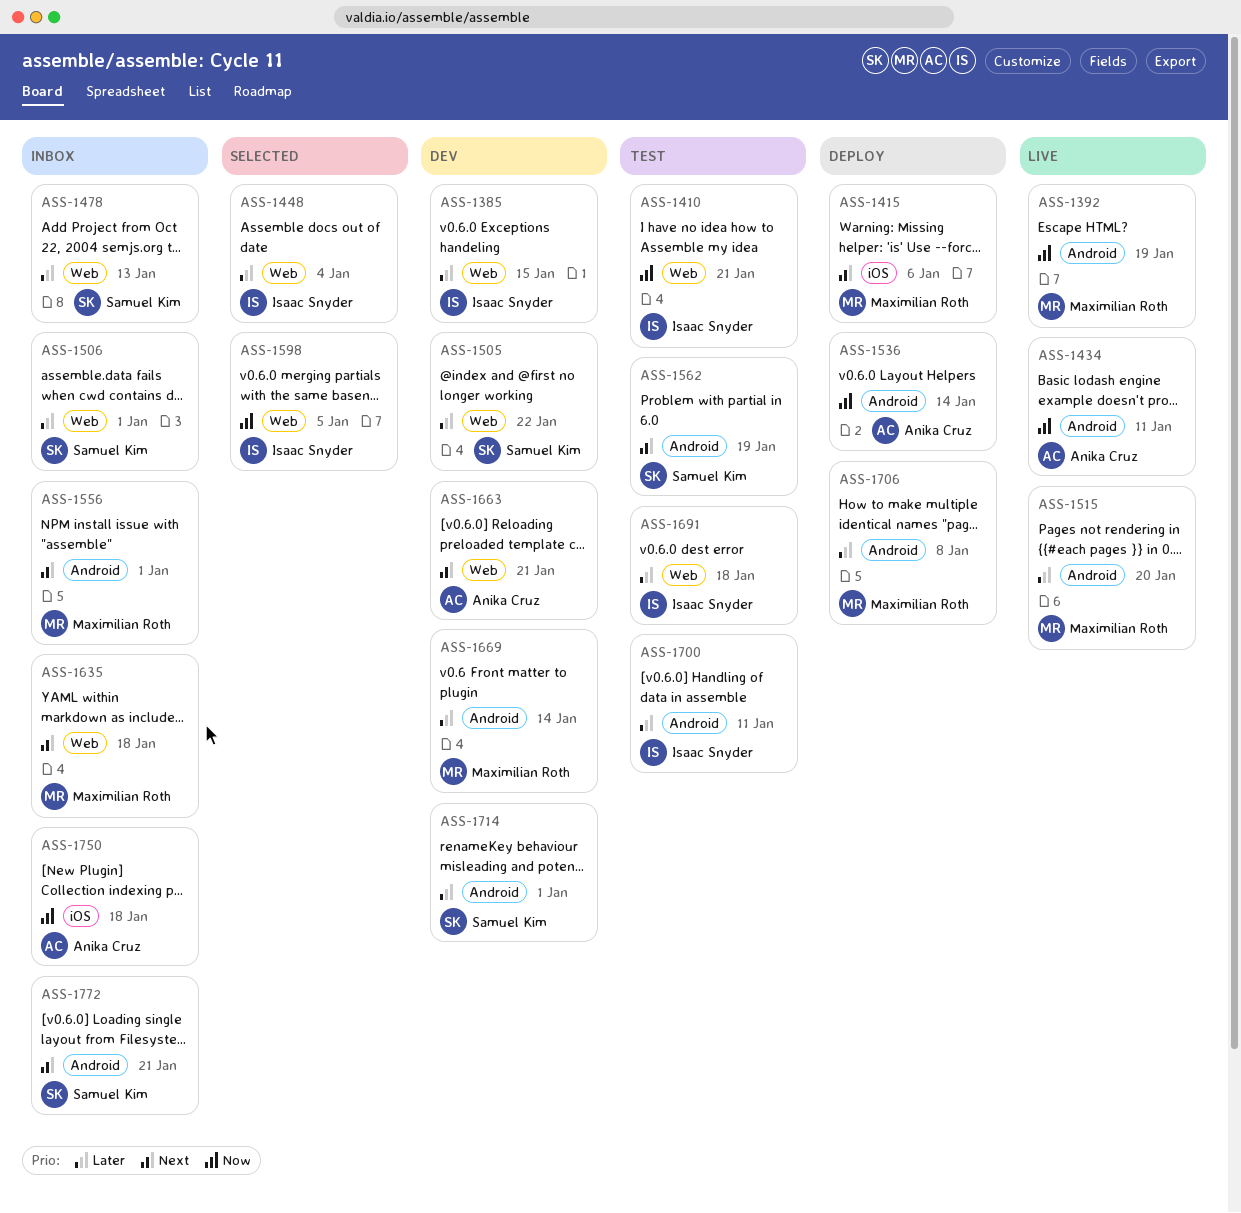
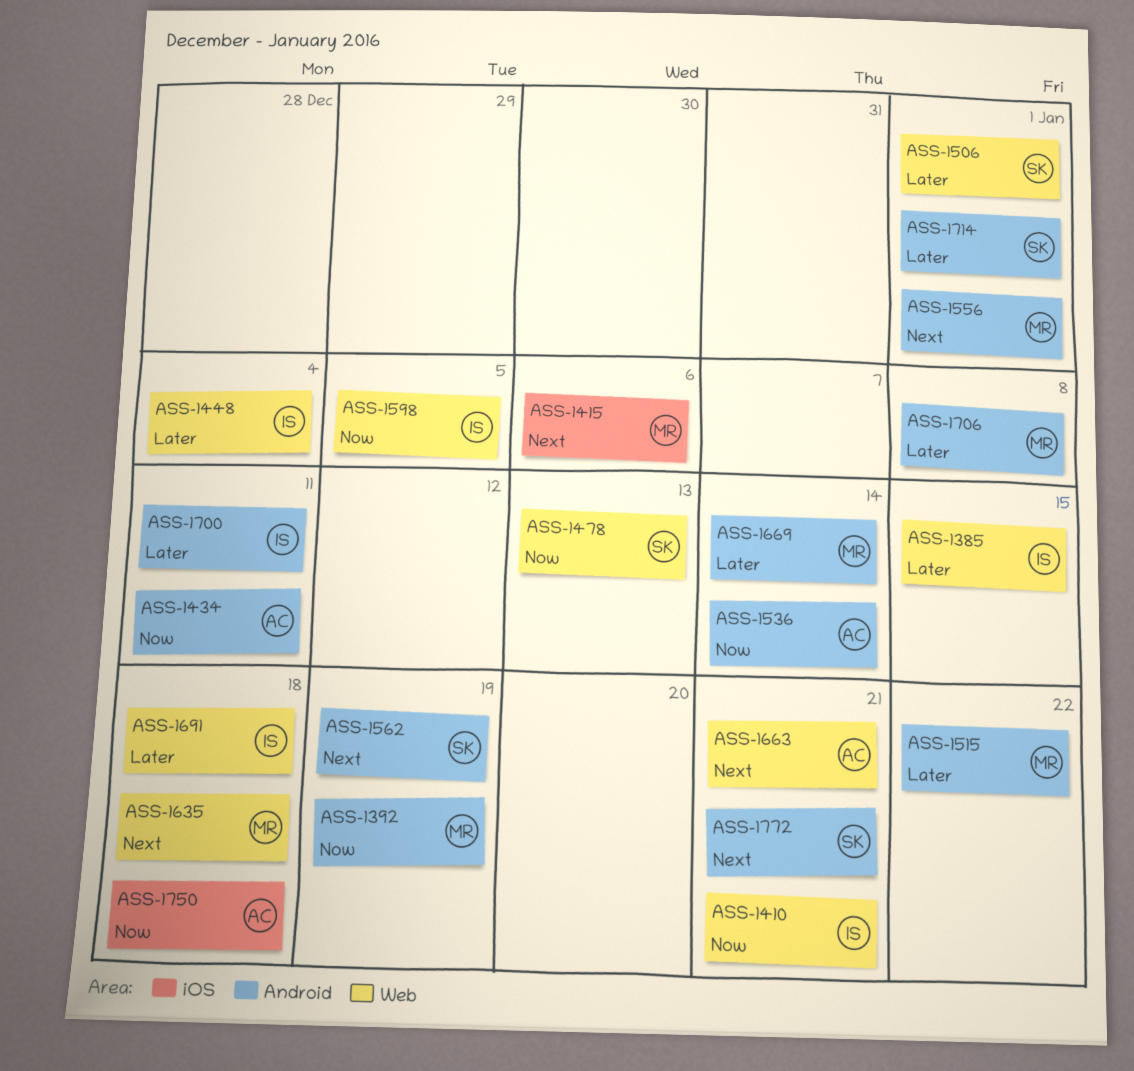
ASS-1478, priority: Later -> Now
ASS-1505: present -> none
ASS-1515, due: Jan 20 -> Jan 22

